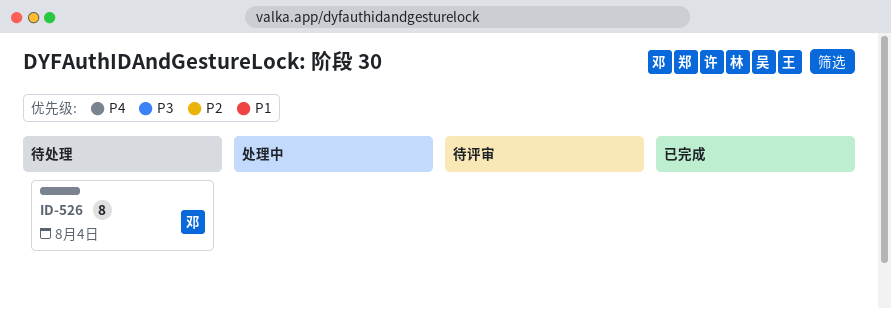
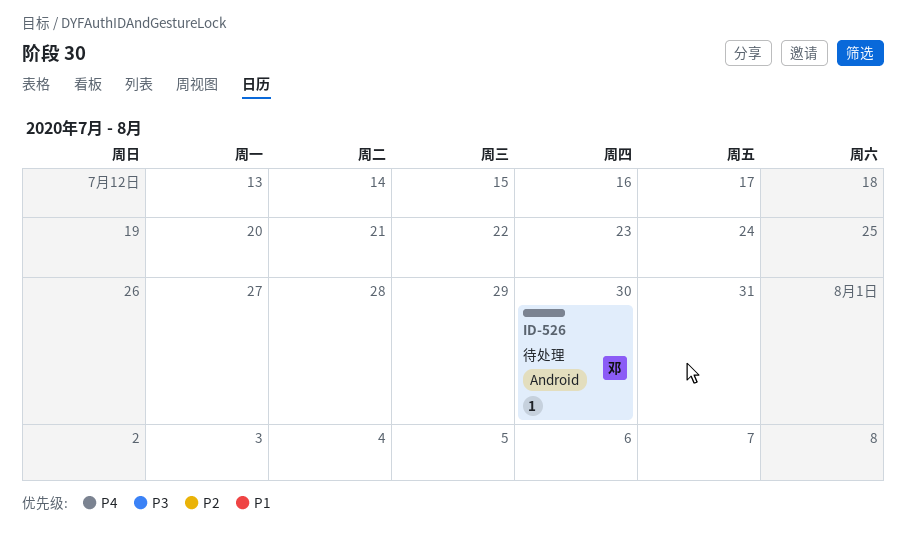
ID-526, estimate: 8 -> 1
ID-526, due: Aug 4 -> Jul 30

